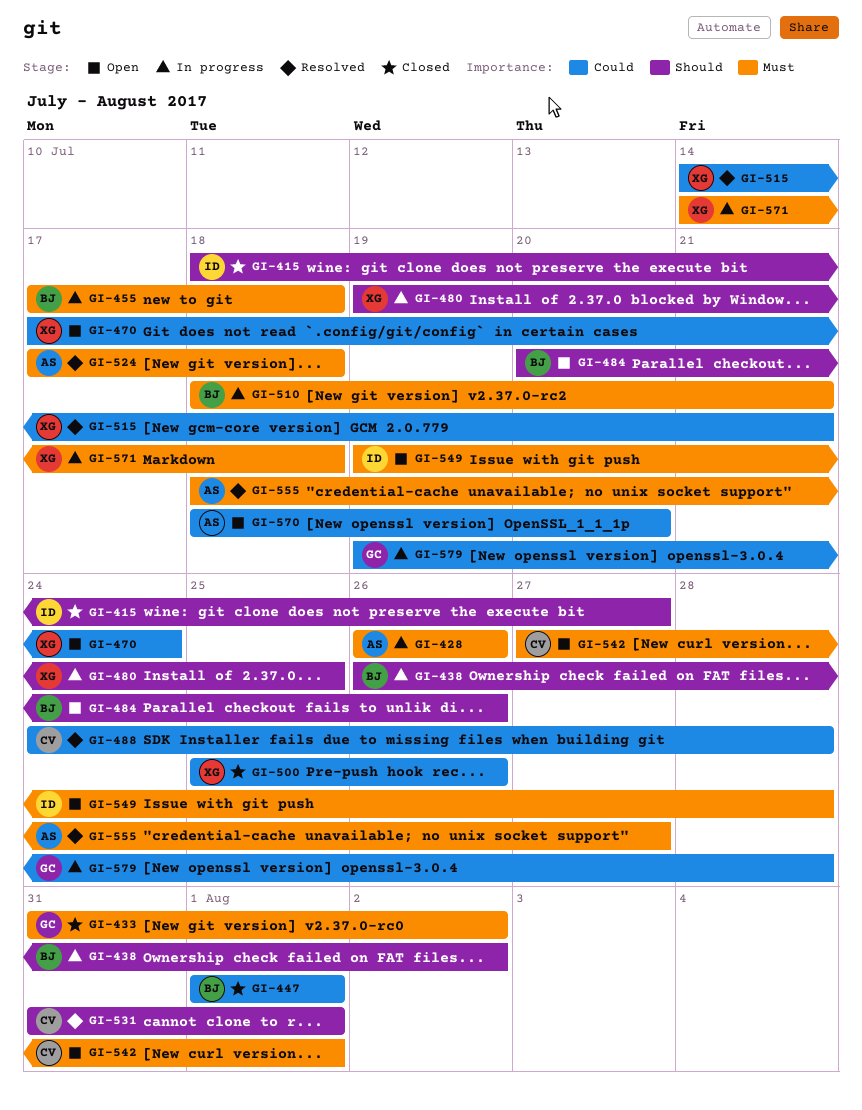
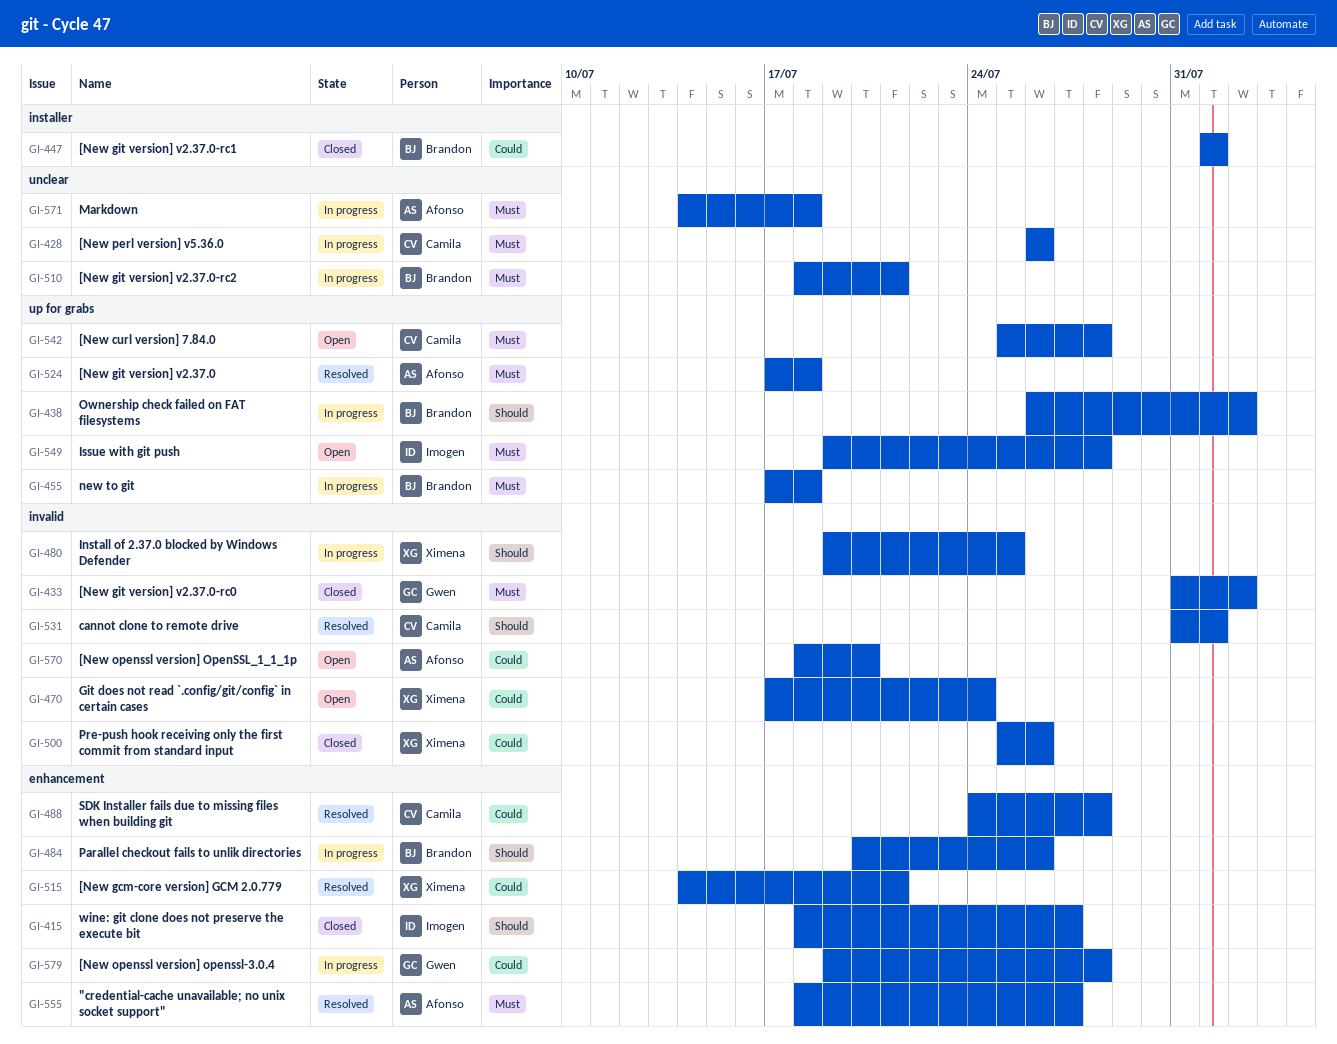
GI-428, owner: Afonso -> Camila
GI-484, status: Open -> In progress
GI-542, start: Jul 27 -> Jul 25
GI-542, due: Aug 1 -> Jul 28
GI-571, owner: Ximena -> Afonso

